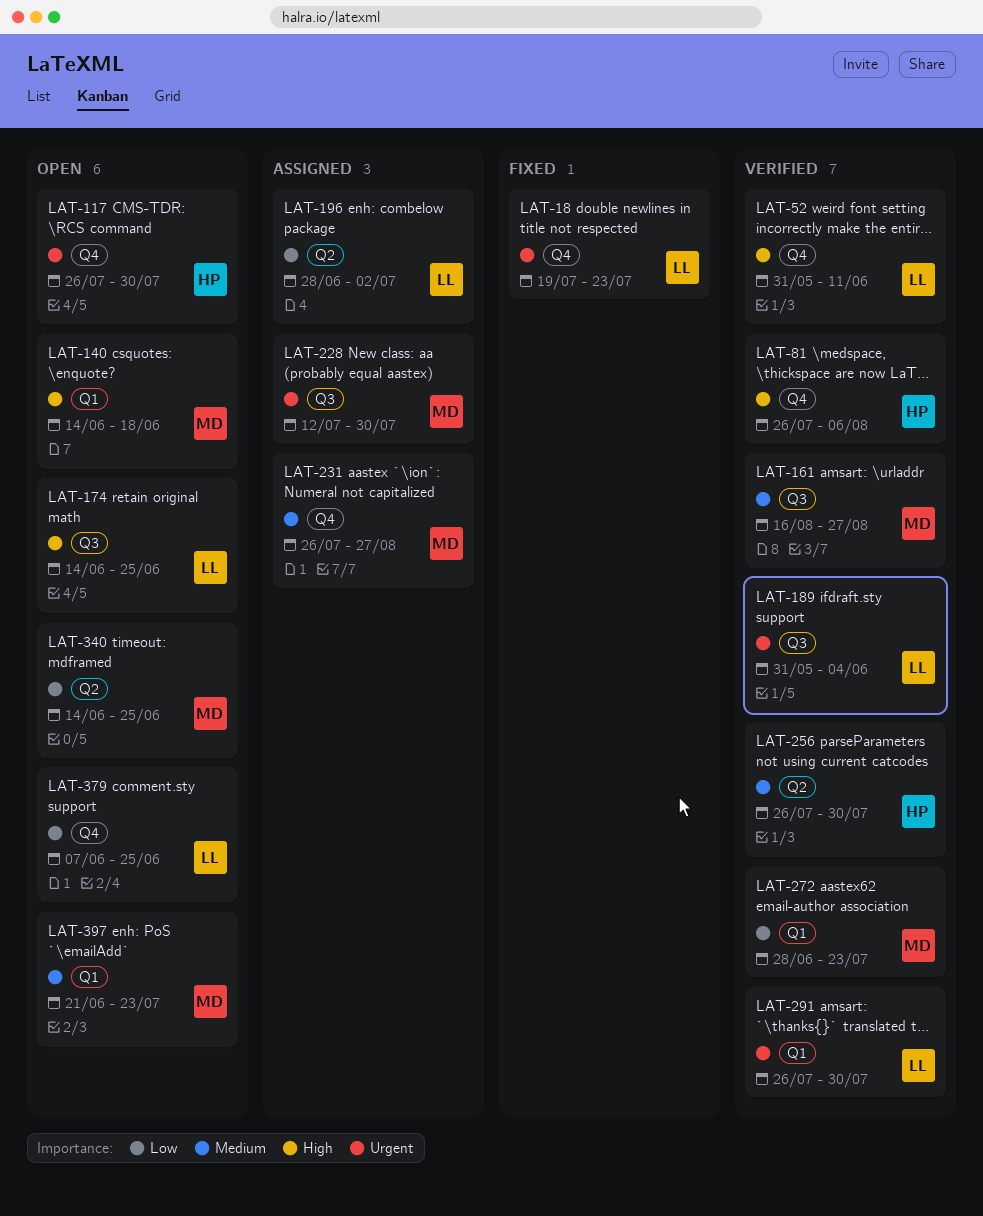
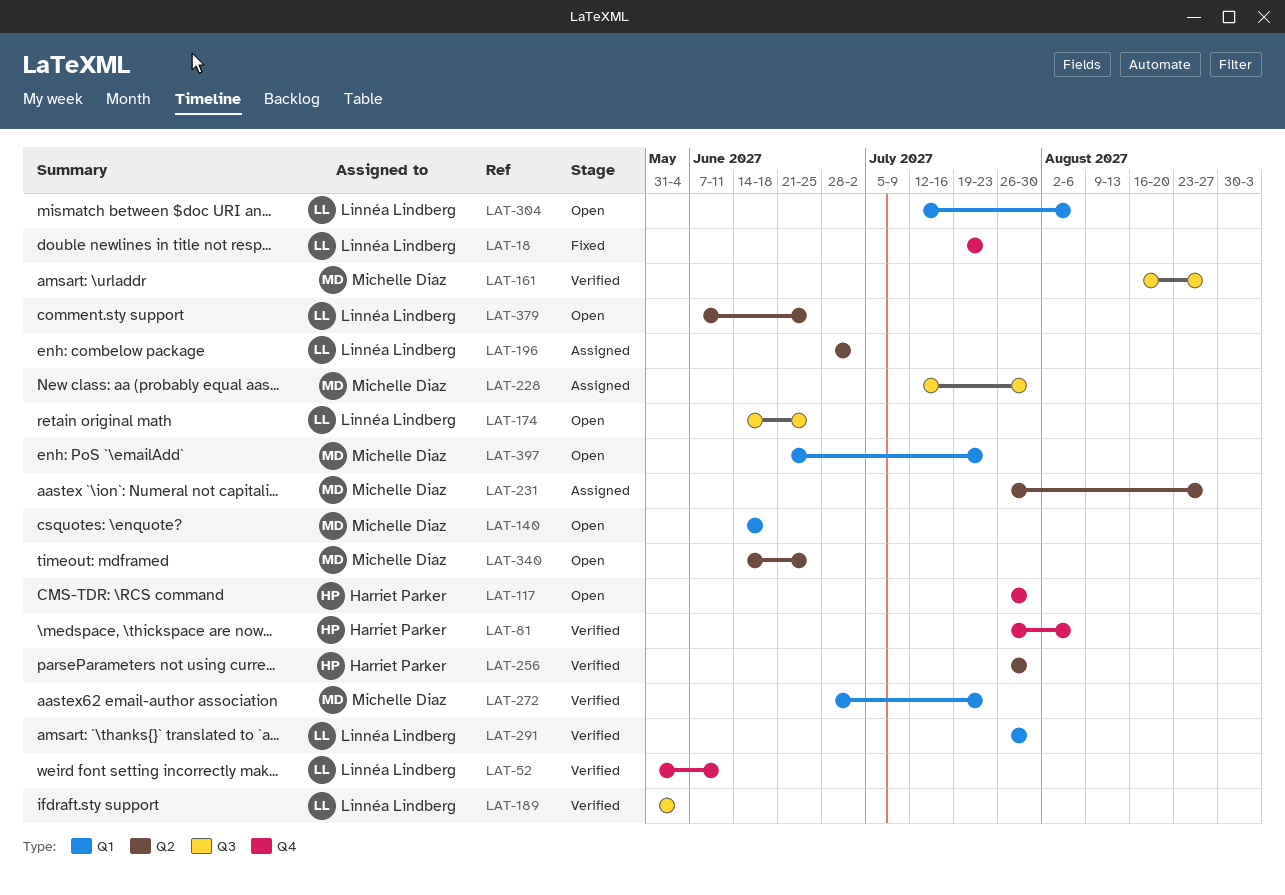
LAT-231, label: Q4 -> Q2
LAT-304: none -> present
LAT-379, label: Q4 -> Q2

